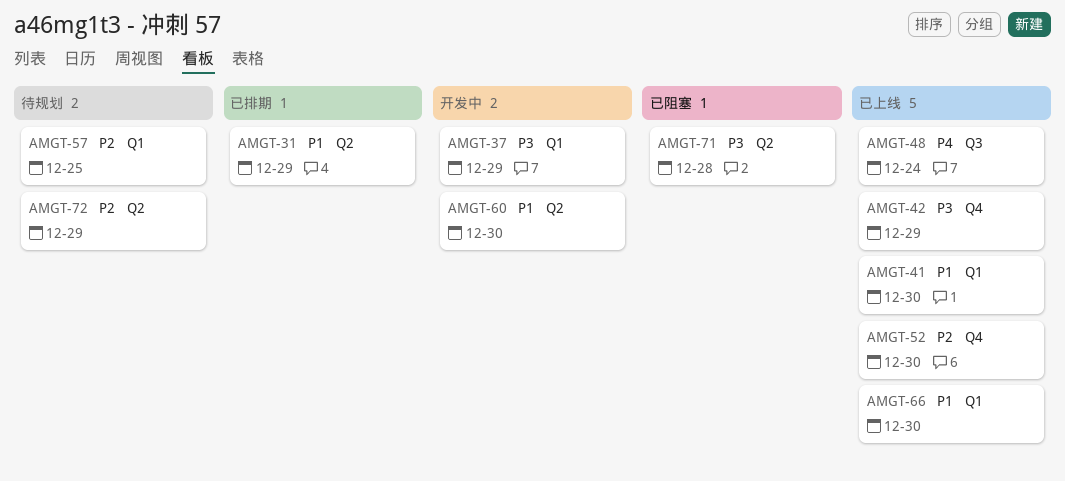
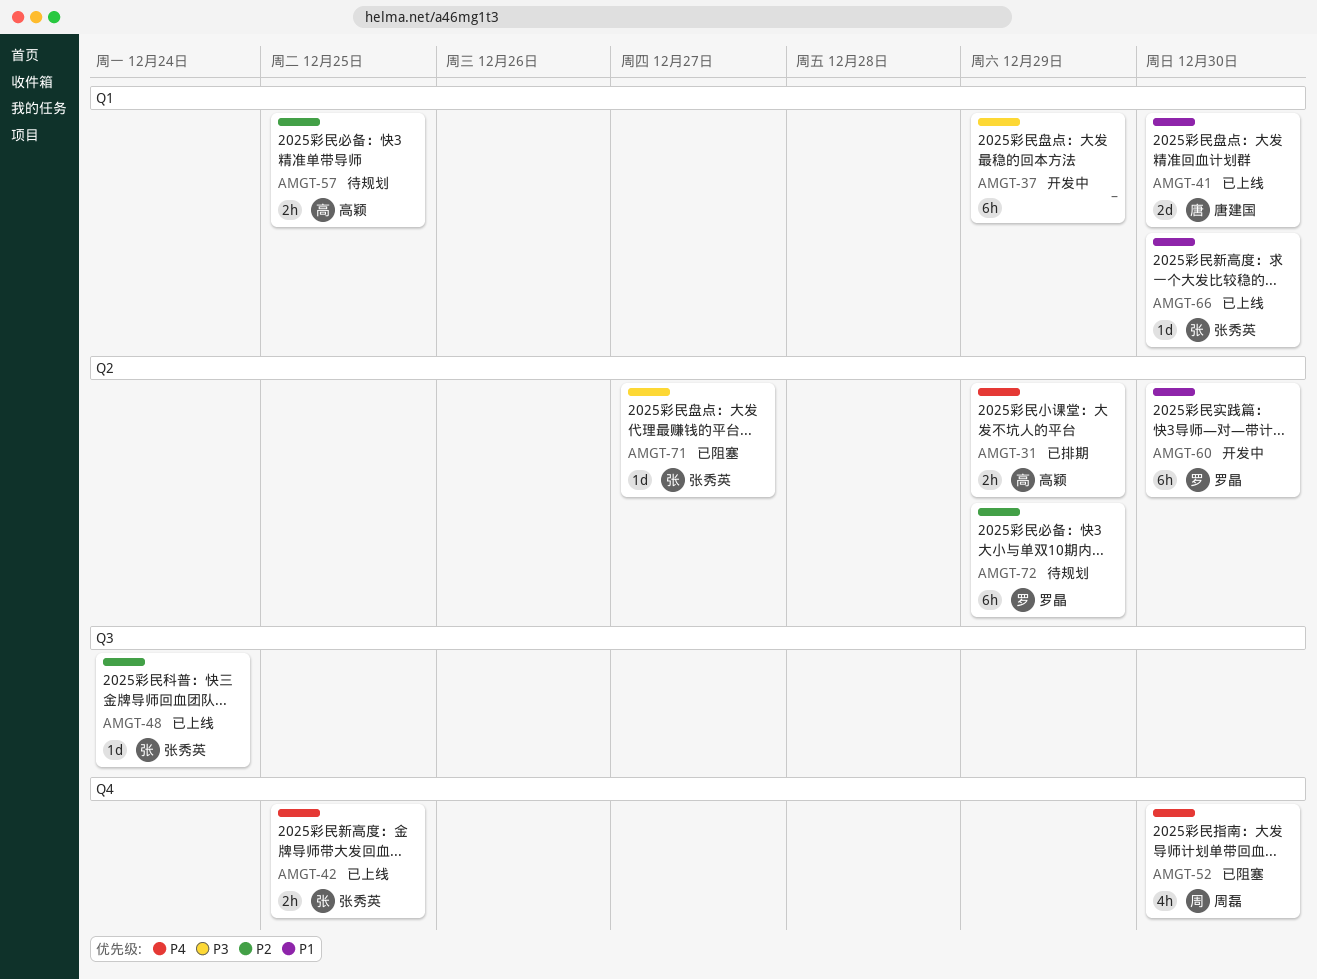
AMGT-31, priority: P1 -> P4
AMGT-42, priority: P3 -> P4
AMGT-42, due: Dec 29 -> Dec 25
AMGT-48, priority: P4 -> P2
AMGT-52, status: 已上线 -> 已阻塞
AMGT-52, priority: P2 -> P4
AMGT-71, due: Dec 28 -> Dec 27

